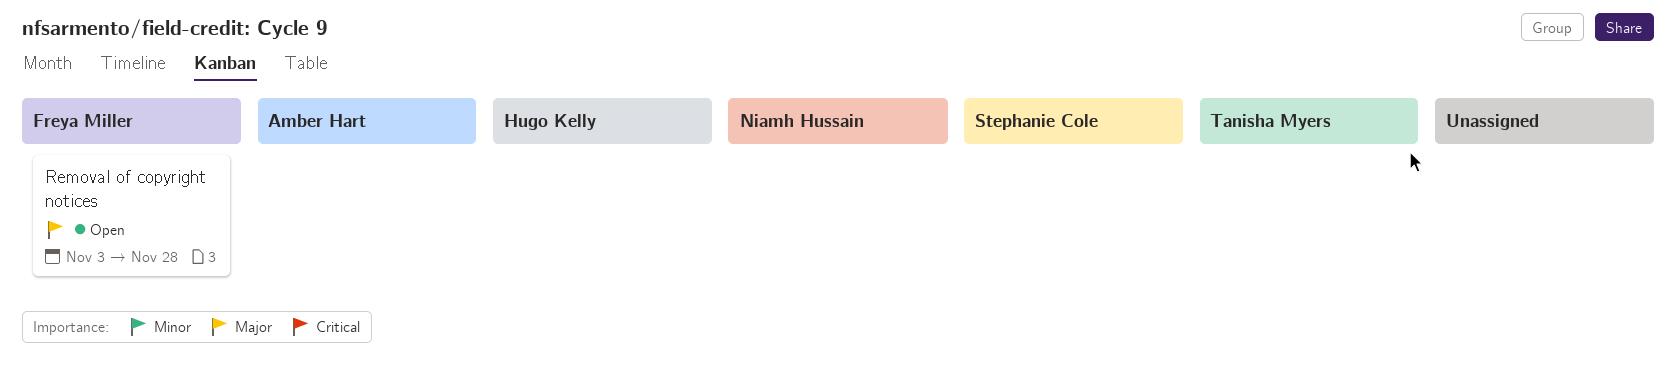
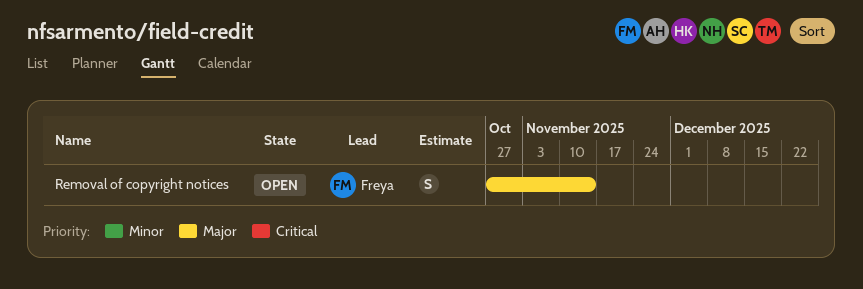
Removal of copyright notices, start: Nov 3 -> Oct 27
Removal of copyright notices, due: Nov 28 -> Nov 14

